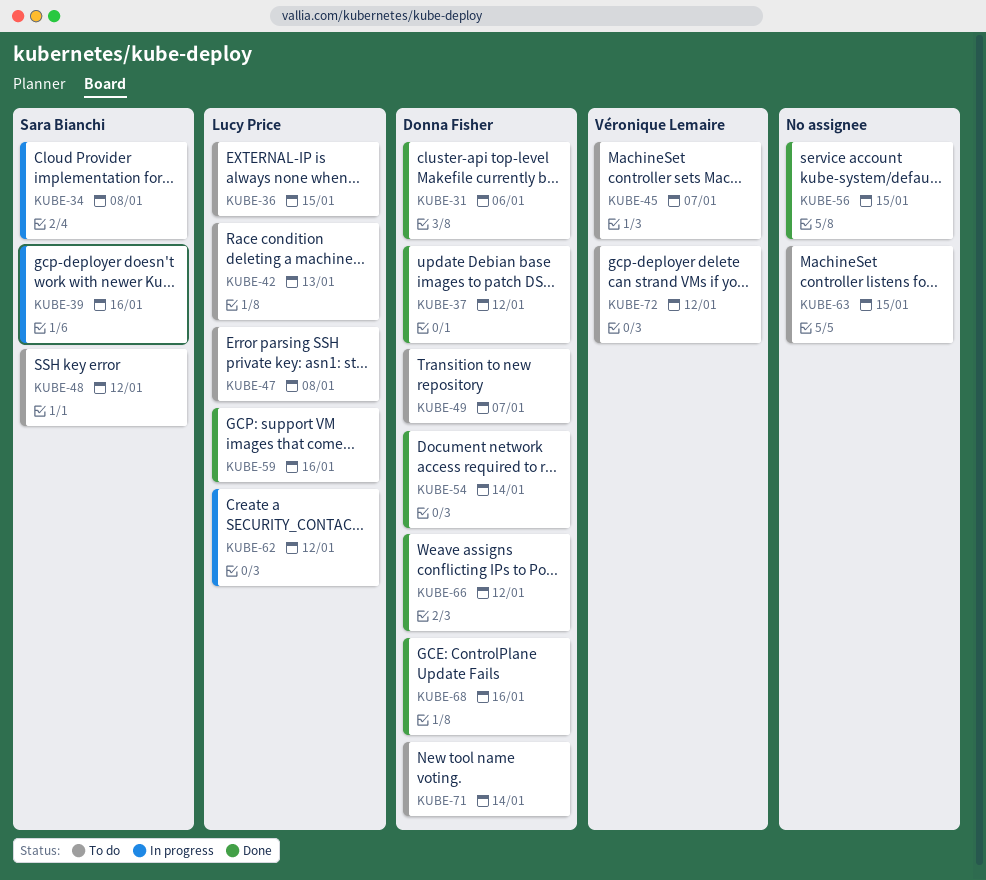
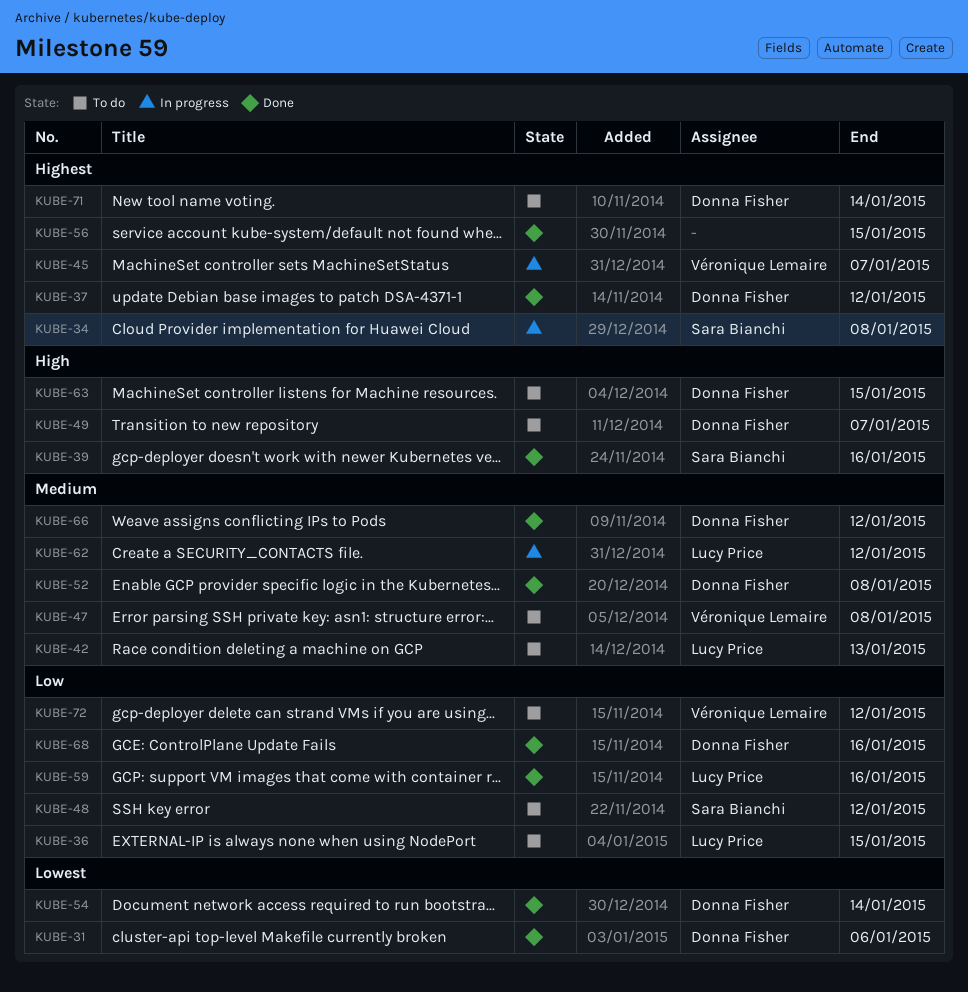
KUBE-39, status: In progress -> Done
KUBE-45, status: To do -> In progress
KUBE-47, owner: Lucy Price -> Véronique Lemaire
KUBE-52: none -> present
KUBE-63, owner: none -> Donna Fisher

